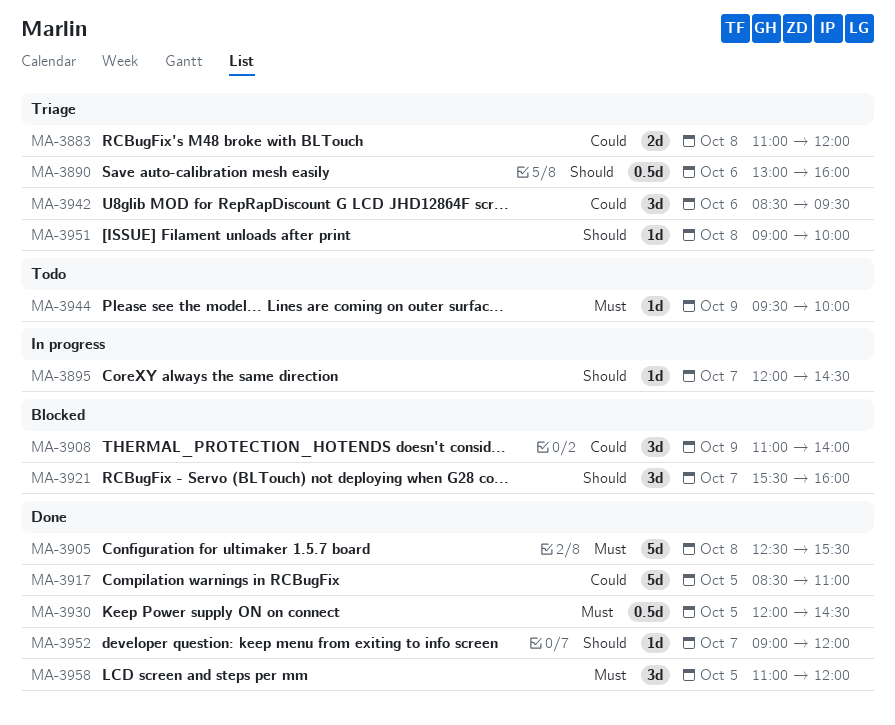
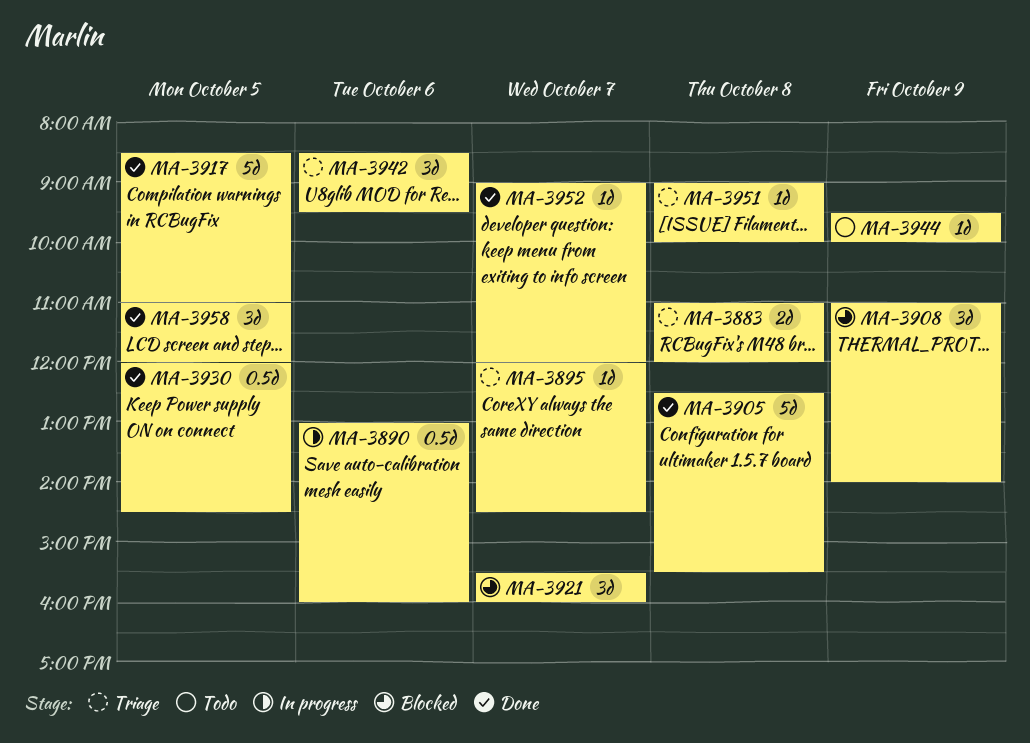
MA-3890, status: Triage -> In progress
MA-3895, status: In progress -> Triage

